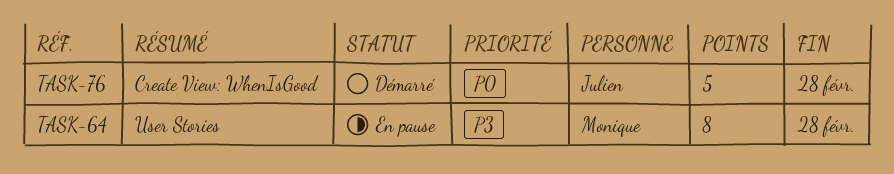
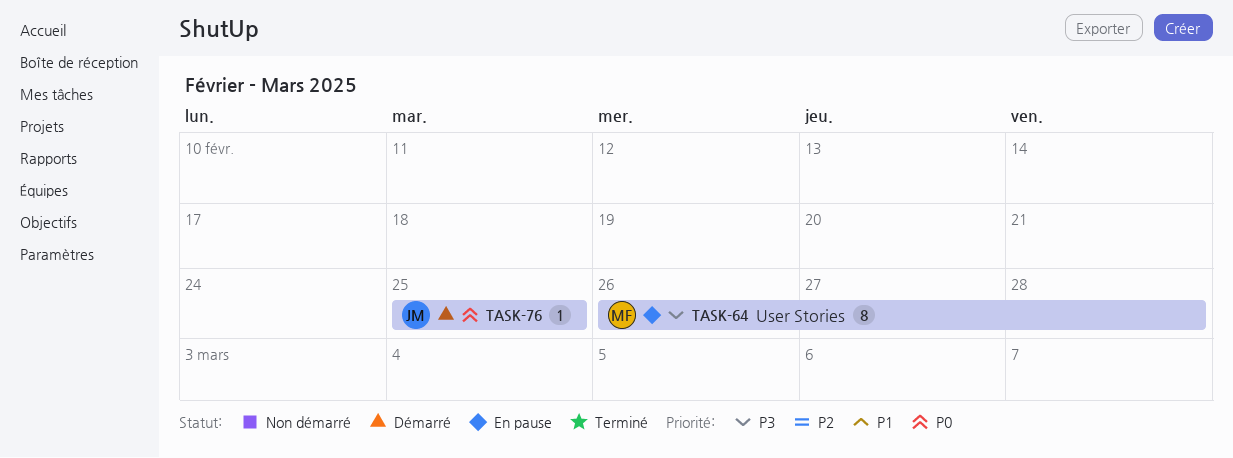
TASK-76, estimate: 5 -> 1
TASK-76, due: Feb 28 -> Feb 25

